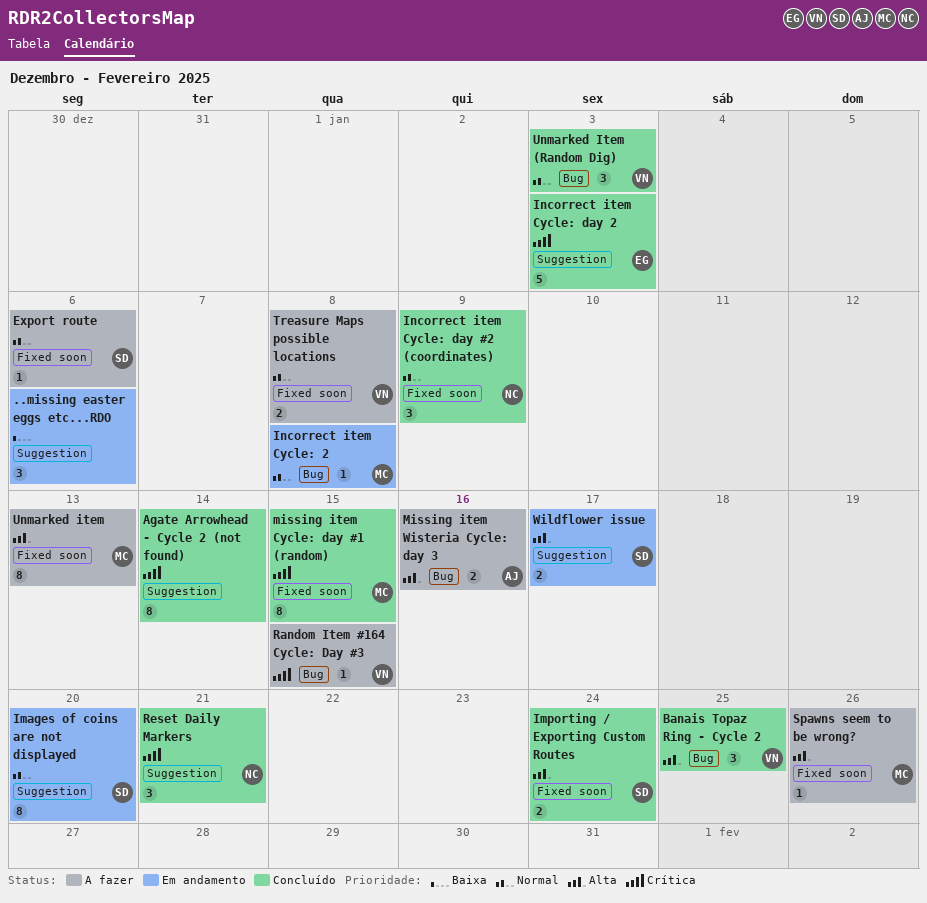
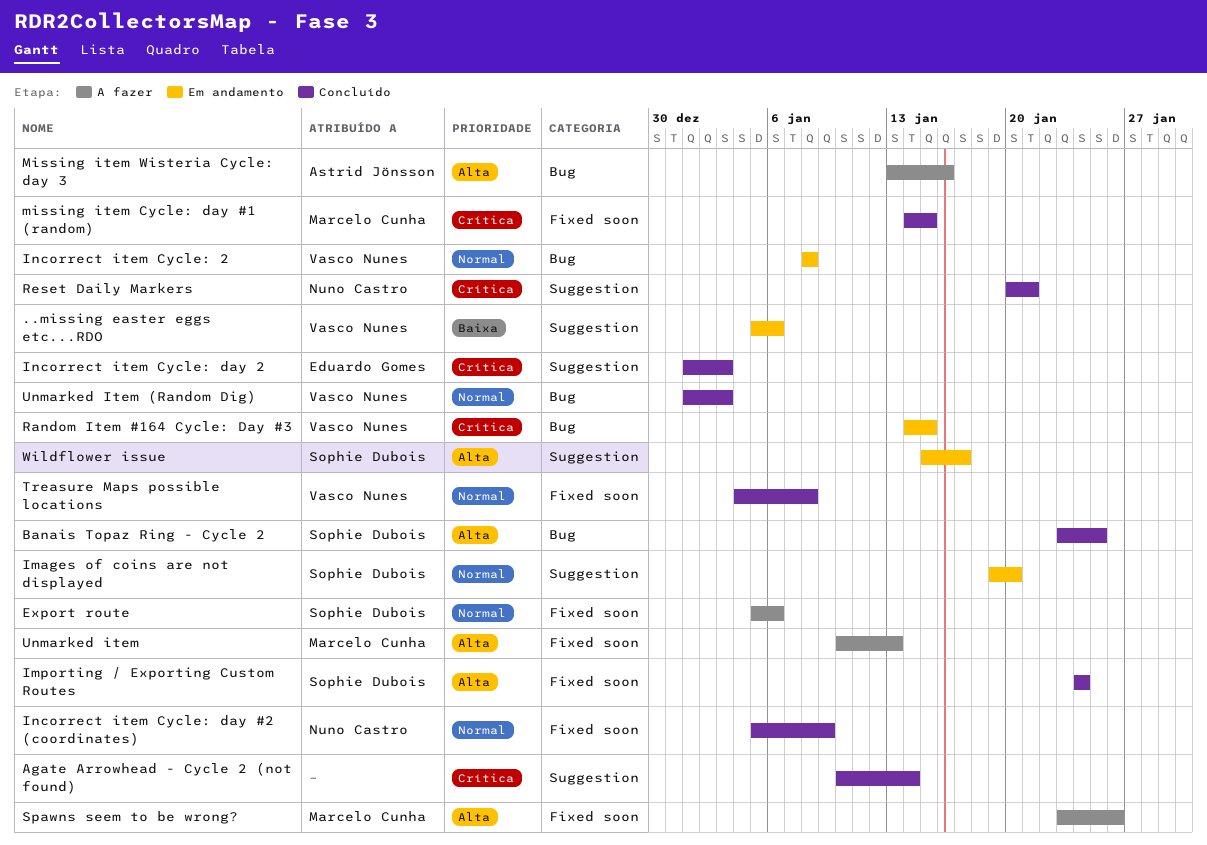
..missing easter eggs etc...RDO, owner: none -> Vasco Nunes
Banais Topaz Ring - Cycle 2, owner: Vasco Nunes -> Sophie Dubois
Incorrect item Cycle: 2, owner: Marcelo Cunha -> Vasco Nunes
Random Item #164 Cycle: Day #3, status: A fazer -> Em andamento
Treasure Maps possible locations, status: A fazer -> Concluído

